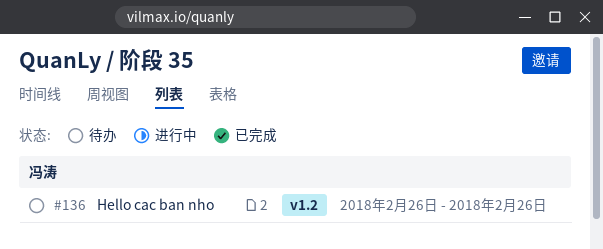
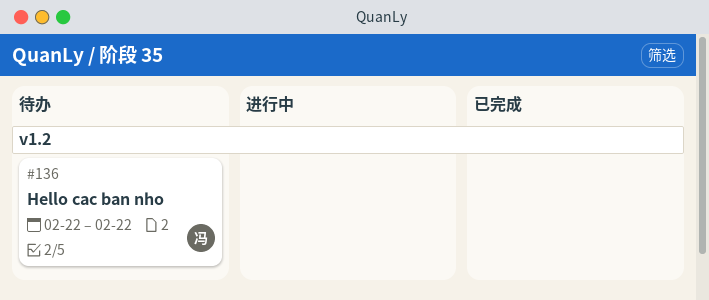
#136, start: Feb 26 -> Feb 22
#136, due: Feb 26 -> Feb 22

